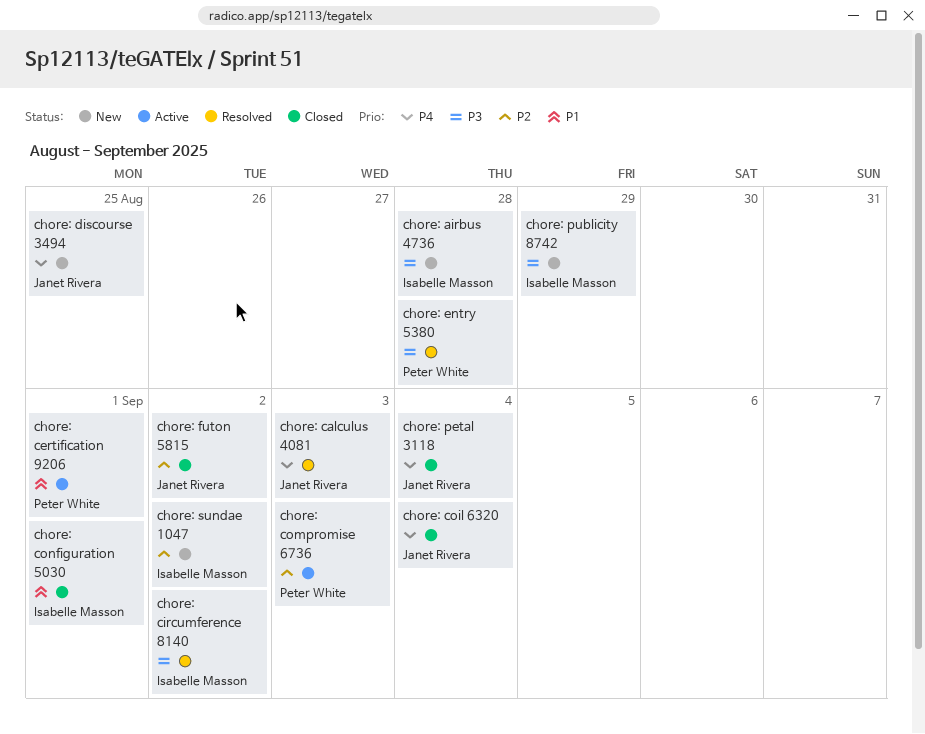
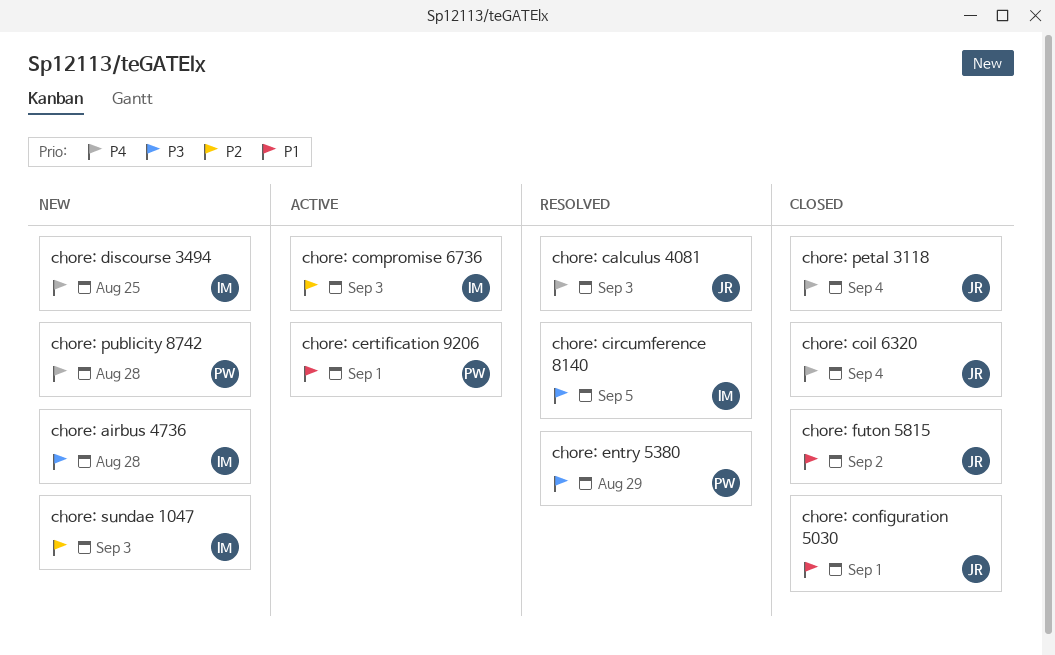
chore: circumference 8140, due: Sep 2 -> Sep 5
chore: compromise 6736, owner: Peter White -> Isabelle Masson
chore: configuration 5030, owner: Isabelle Masson -> Janet Rivera
chore: discourse 3494, owner: Janet Rivera -> Isabelle Masson
chore: entry 5380, due: Aug 28 -> Aug 29
chore: futon 5815, priority: P2 -> P1
chore: publicity 8742, owner: Isabelle Masson -> Peter White
chore: publicity 8742, priority: P3 -> P4
chore: publicity 8742, due: Aug 29 -> Aug 28
chore: sundae 1047, due: Sep 2 -> Sep 3

